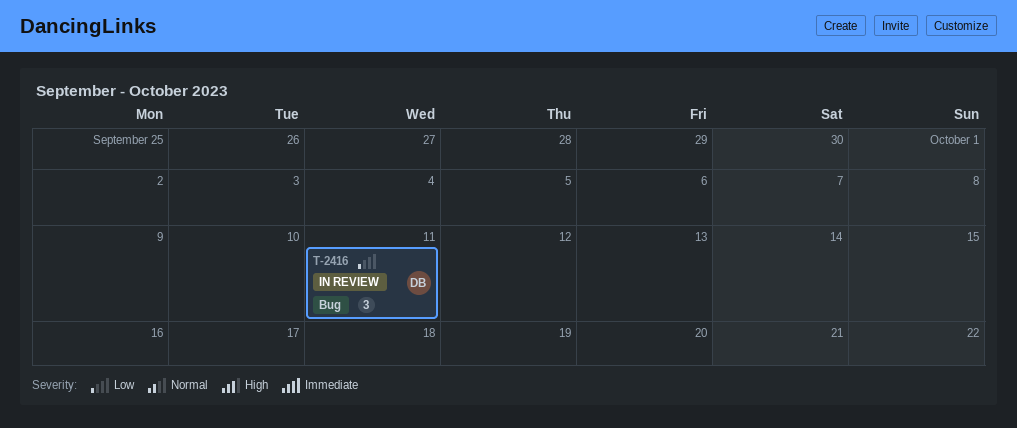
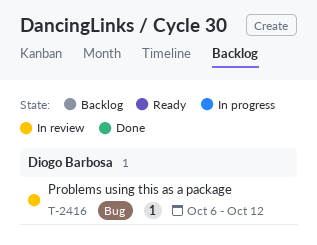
T-2416, estimate: 3 -> 1
T-2416, due: Oct 11 -> Oct 12

